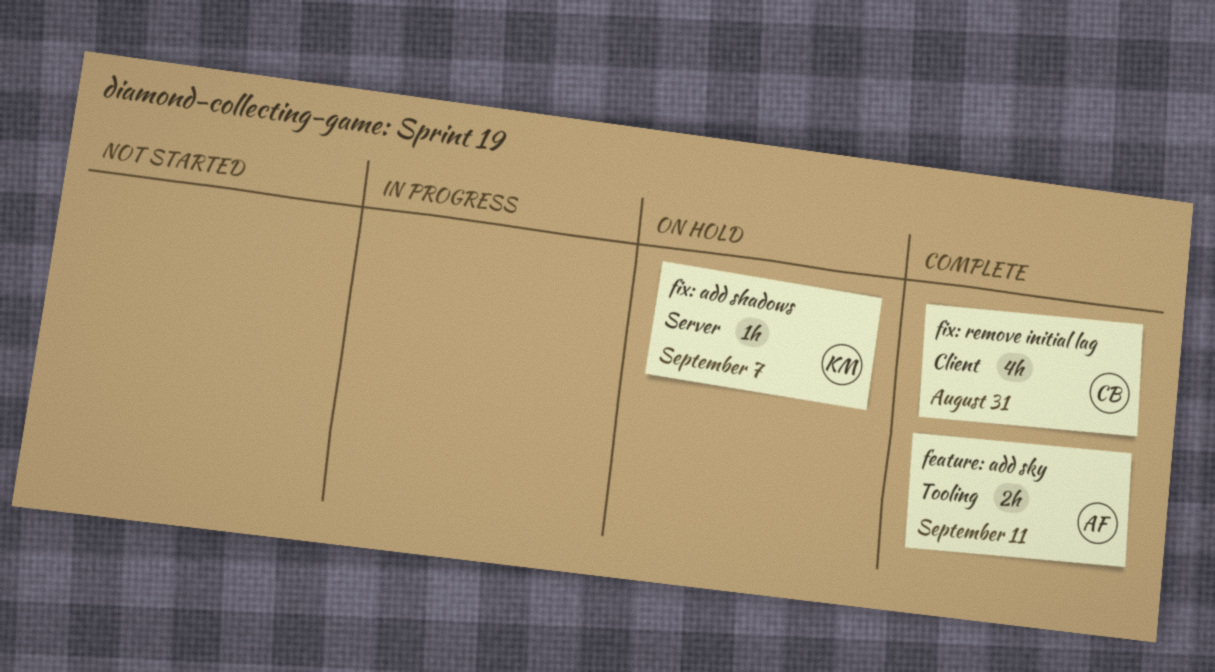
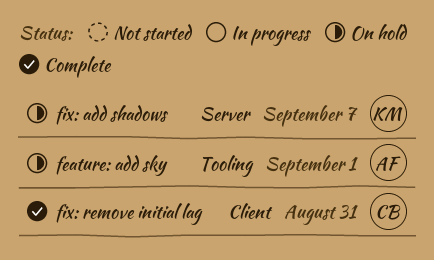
feature: add sky, status: Complete -> On hold
feature: add sky, due: Sep 11 -> Sep 1

